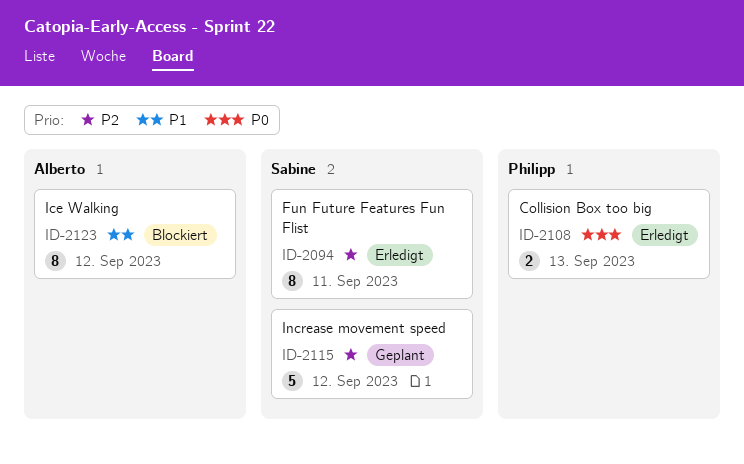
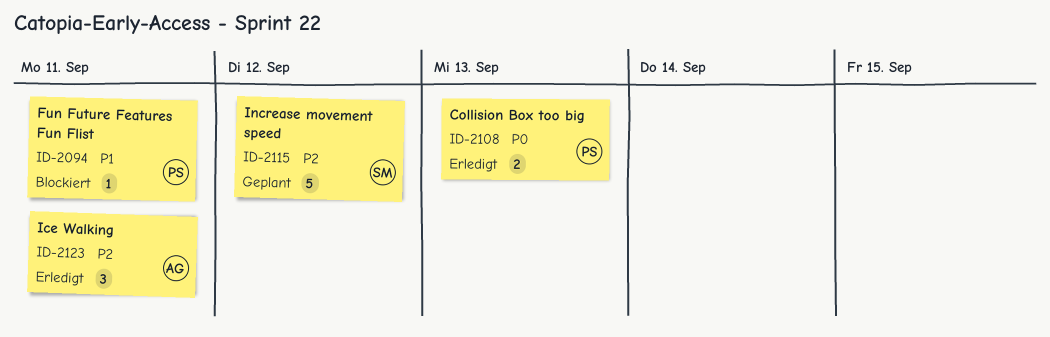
ID-2094, status: Erledigt -> Blockiert
ID-2094, owner: Sabine -> Philipp
ID-2094, priority: P2 -> P1
ID-2094, estimate: 8 -> 1
ID-2123, status: Blockiert -> Erledigt
ID-2123, priority: P1 -> P2
ID-2123, estimate: 8 -> 3
ID-2123, due: Sep 12 -> Sep 11

